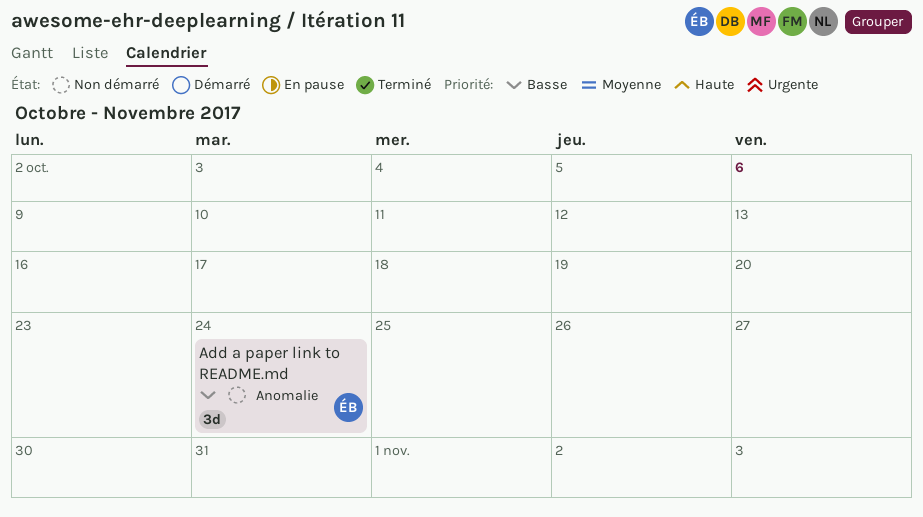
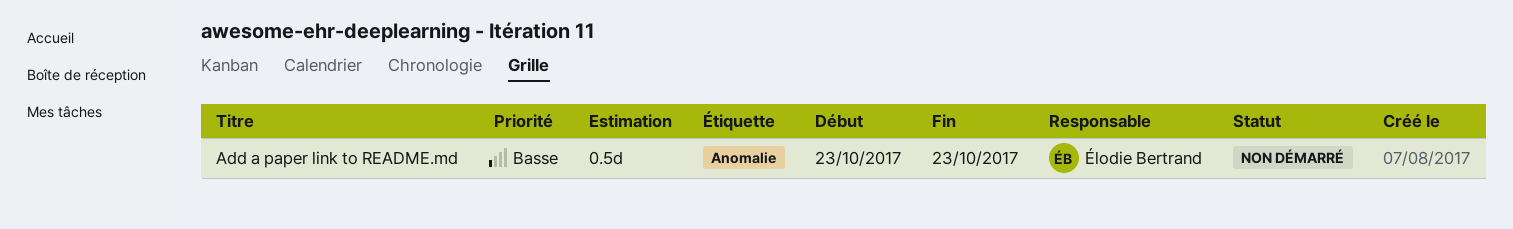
Add a paper link to README.md, estimate: 3d -> 0.5d
Add a paper link to README.md, due: Oct 24 -> Oct 23

